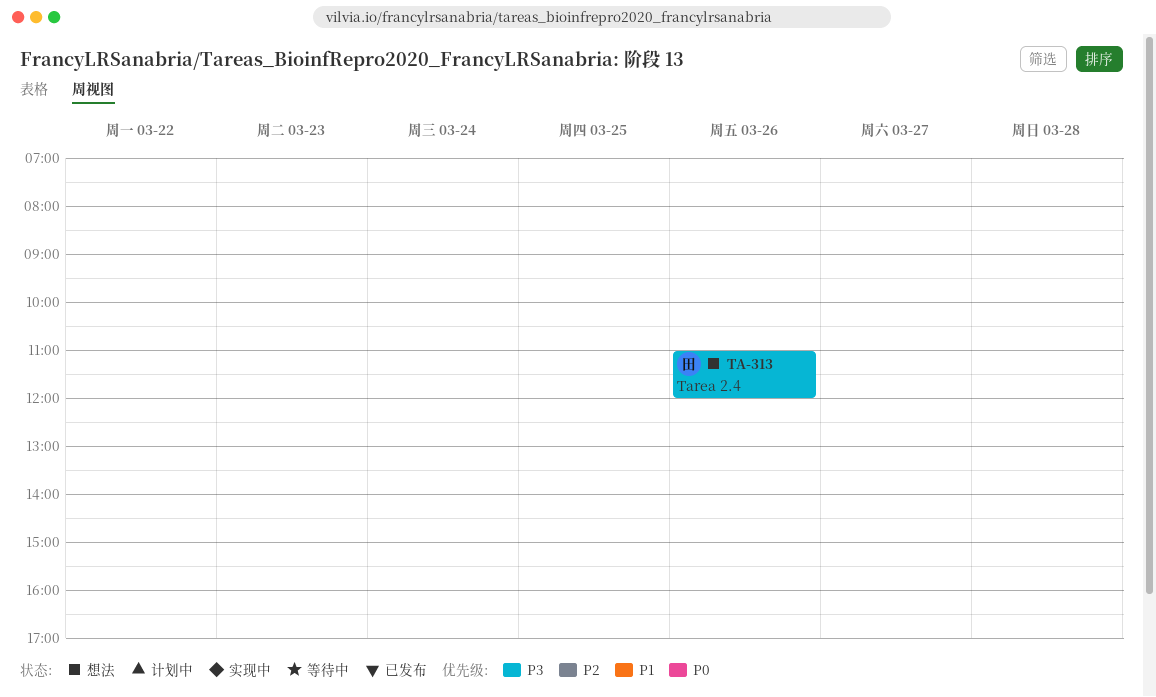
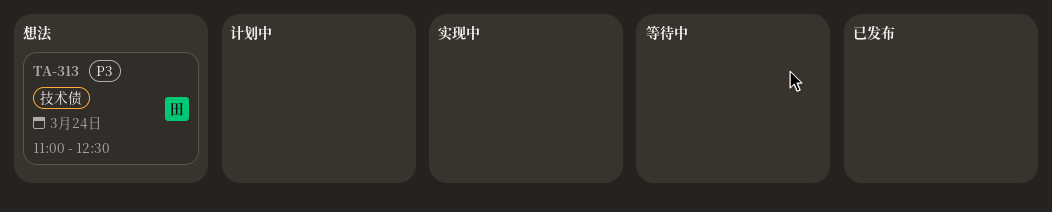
TA-313, day: Mar 26 -> Mar 24
TA-313, ends: 12:00 -> 12:30

